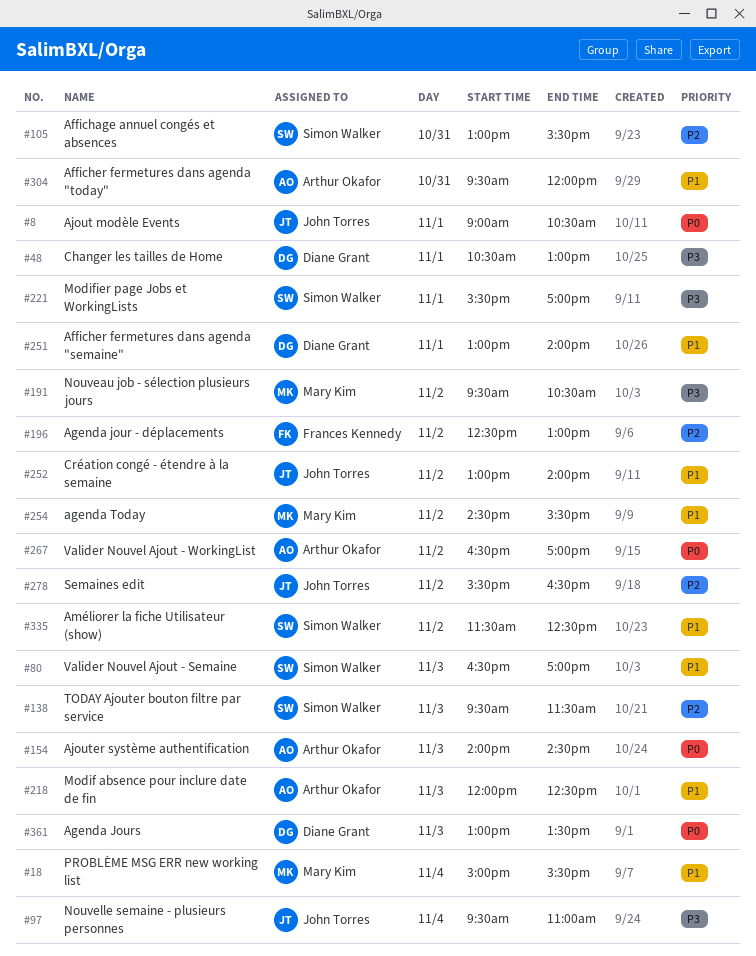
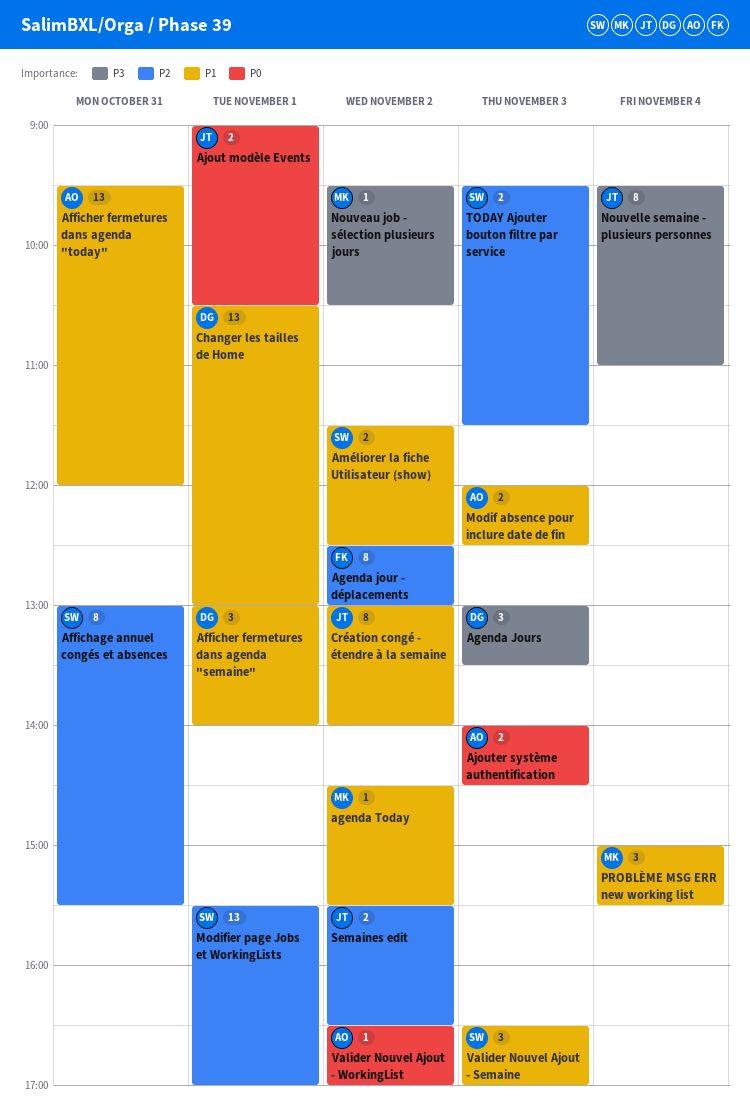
Agenda Jours, priority: P0 -> P3
Changer les tailles de Home, priority: P3 -> P1
Modifier page Jobs et WorkingLists, priority: P3 -> P2

